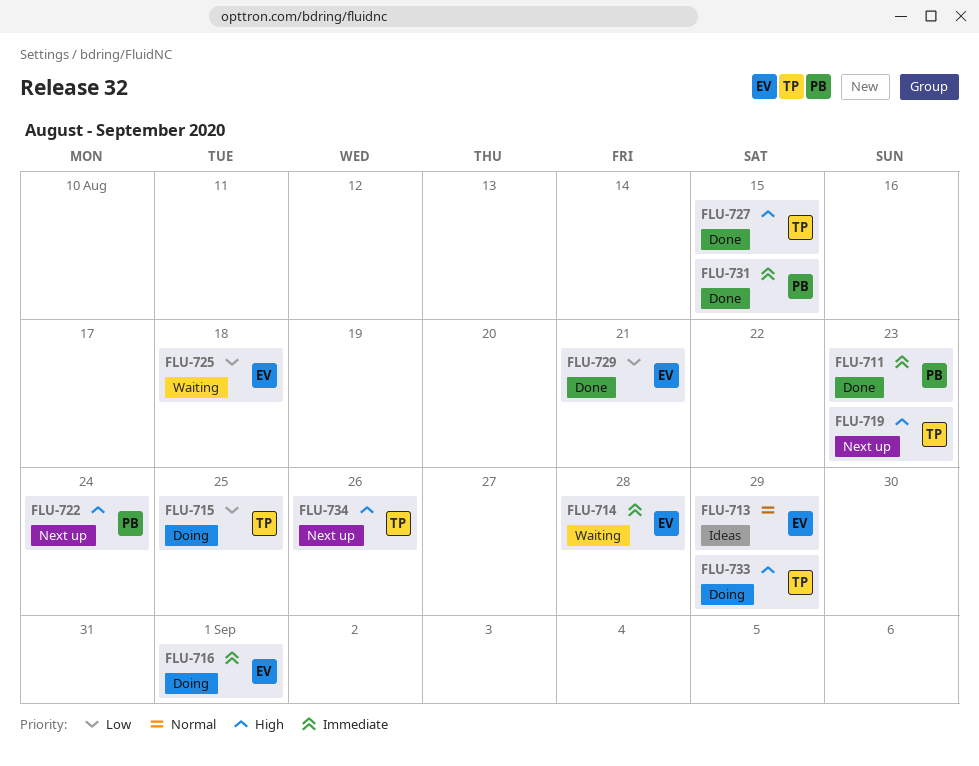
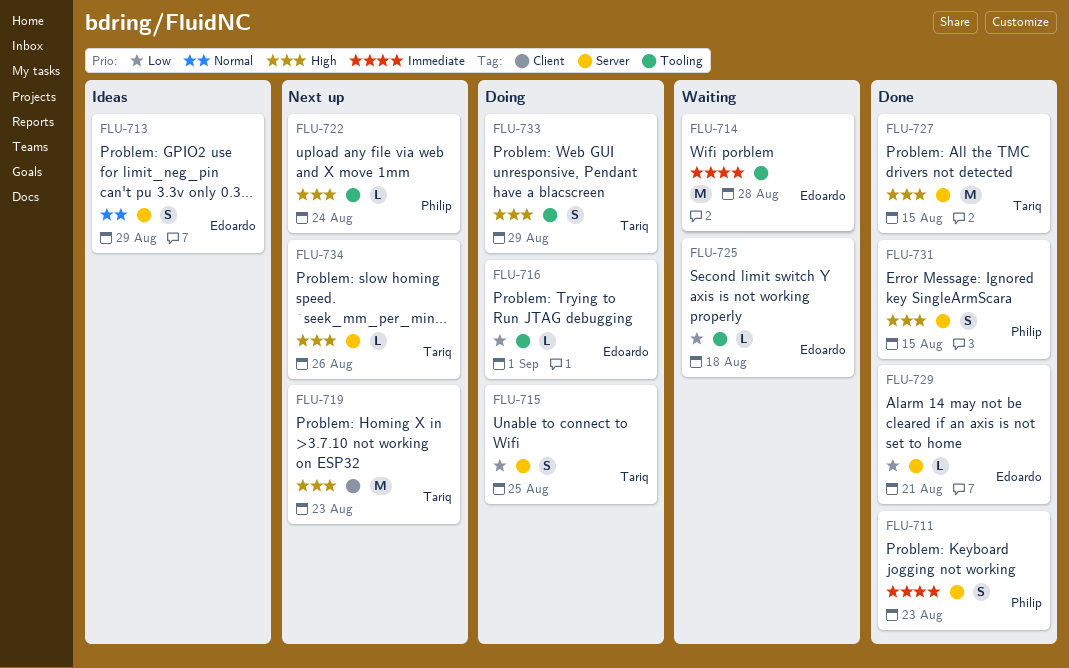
FLU-716, priority: Immediate -> Low
FLU-731, priority: Immediate -> High

